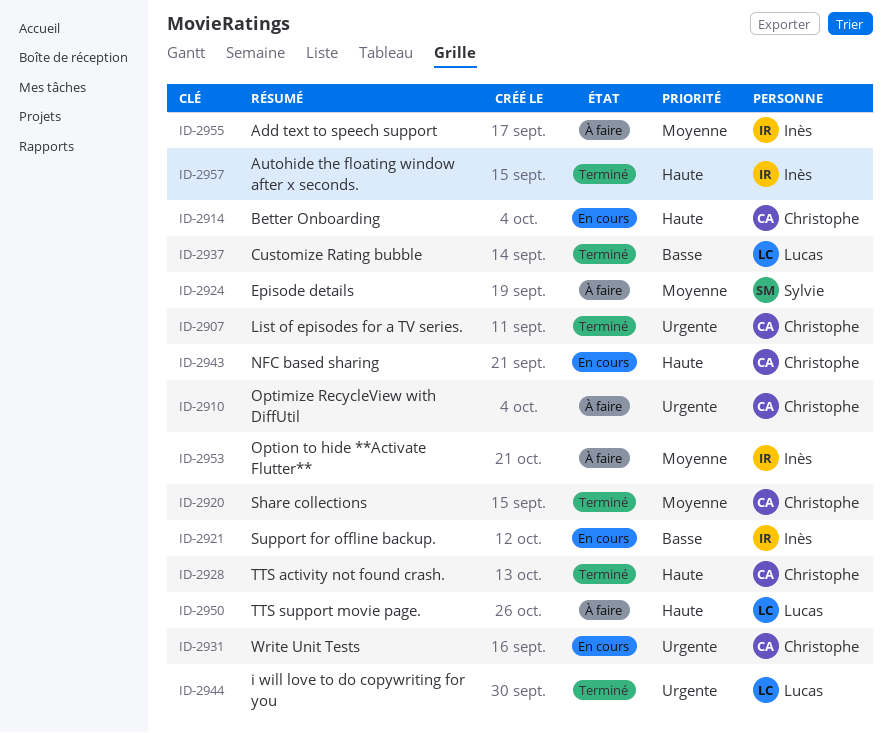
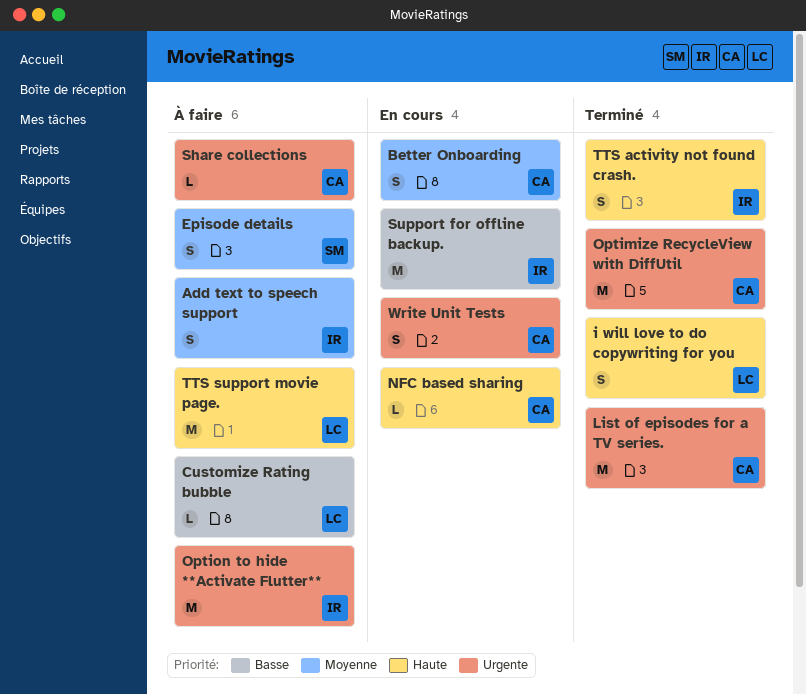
Autohide the floating window after x seconds.: present -> none
Better Onboarding, priority: Haute -> Moyenne
Customize Rating bubble, status: Terminé -> À faire
i will love to do copywriting for you, priority: Urgente -> Haute
Optimize RecycleView with DiffUtil, status: À faire -> Terminé
Option to hide **Activate Flutter**, priority: Moyenne -> Urgente
Share collections, status: Terminé -> À faire
Share collections, priority: Moyenne -> Urgente
TTS activity not found crash., owner: Christophe -> Inès

